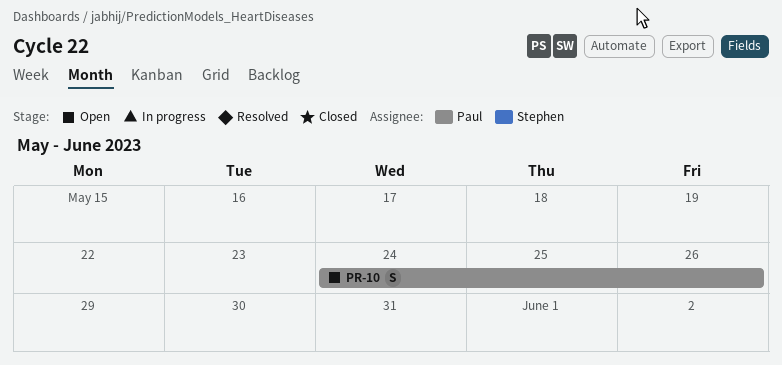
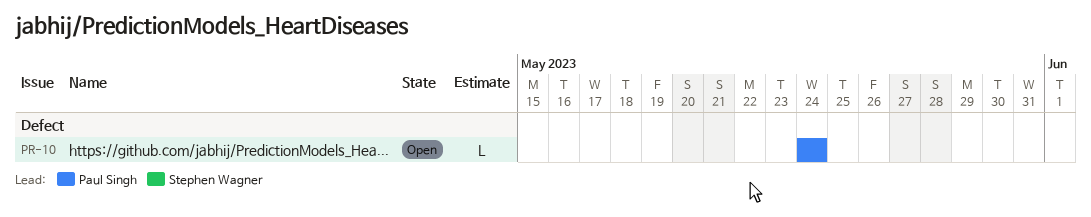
PR-10, estimate: S -> L
PR-10, due: May 26 -> May 24

